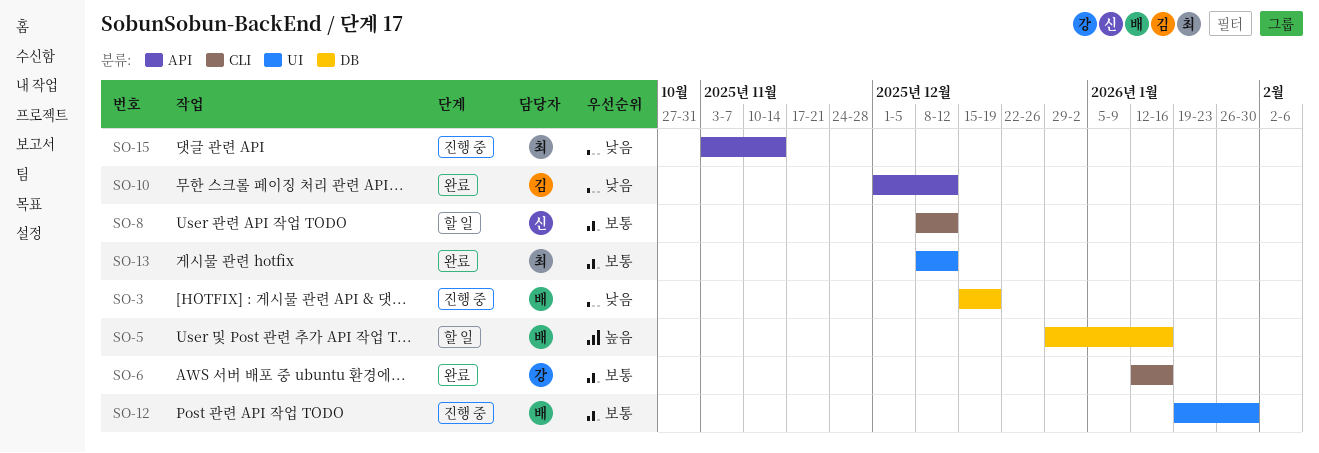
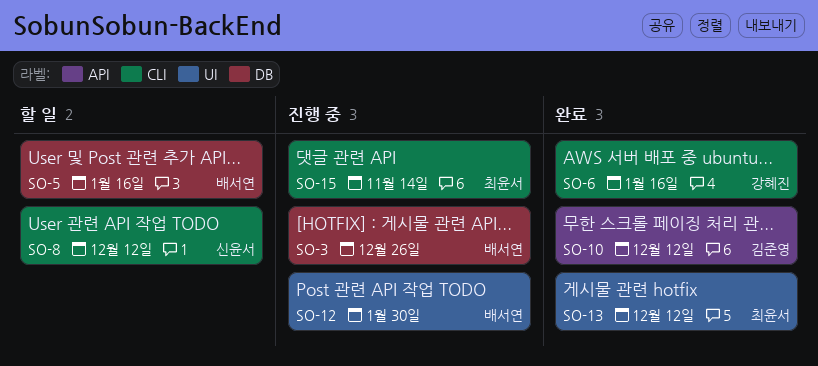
SO-3, due: Dec 19 -> Dec 26
SO-15, label: API -> CLI

